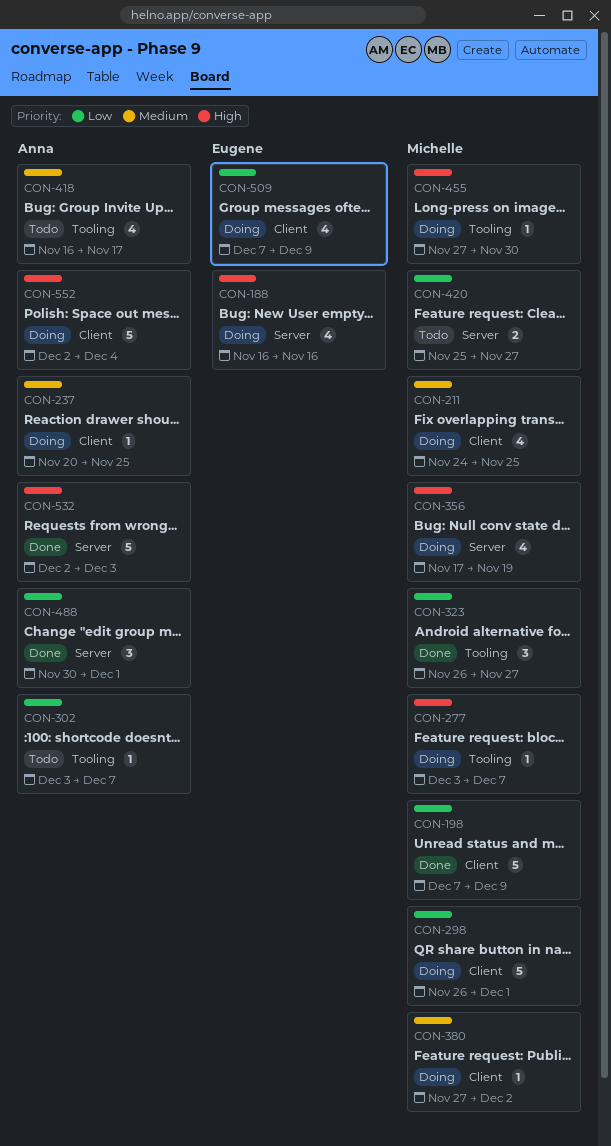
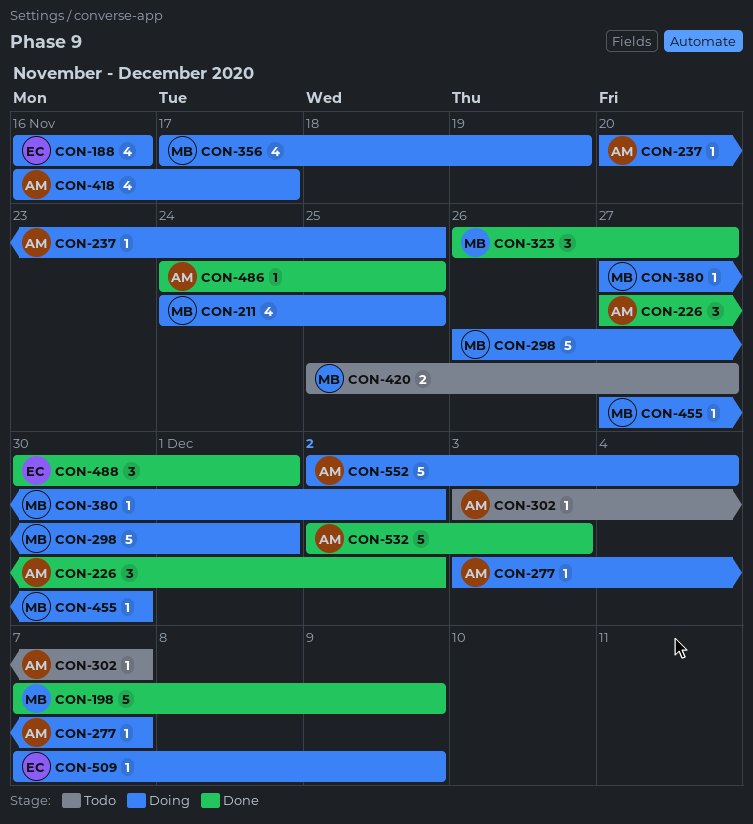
CON-226: none -> present
CON-277, owner: Michelle -> Anna
CON-418, status: Todo -> Doing
CON-486: none -> present
CON-488, owner: Anna -> Eugene
CON-509, estimate: 4 -> 1

